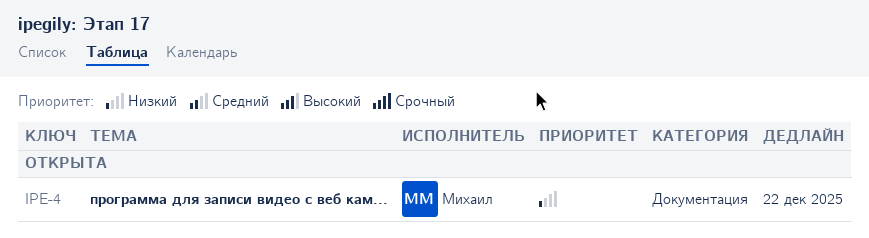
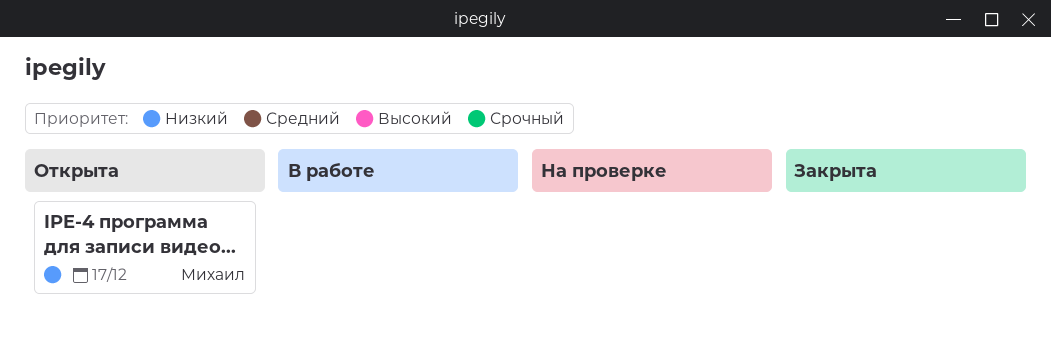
IPE-4, due: Dec 22 -> Dec 17

